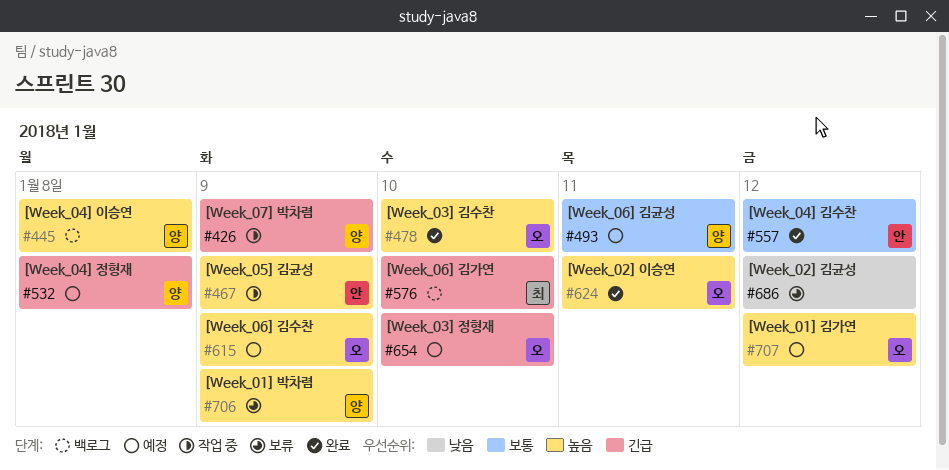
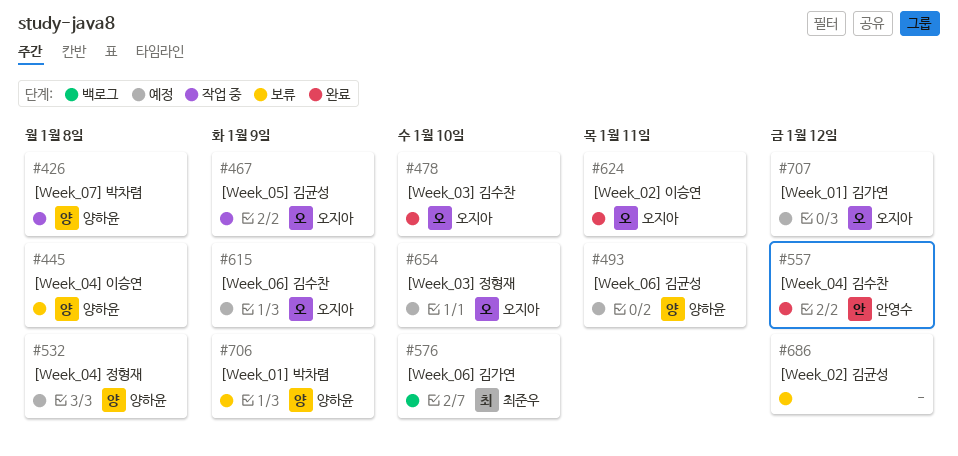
#426, due: Jan 9 -> Jan 8
#445, status: 백로그 -> 보류
#467, owner: 안영수 -> 오지아

